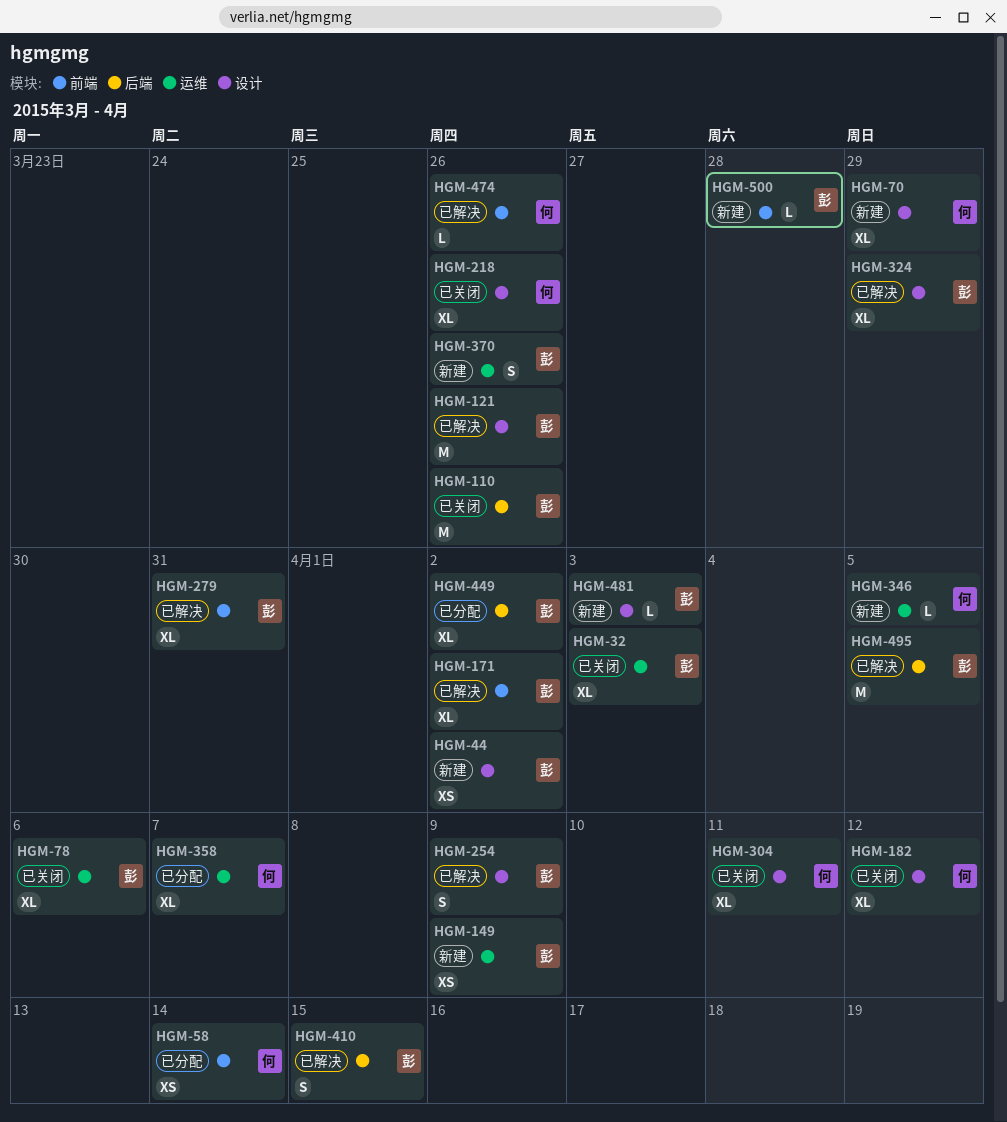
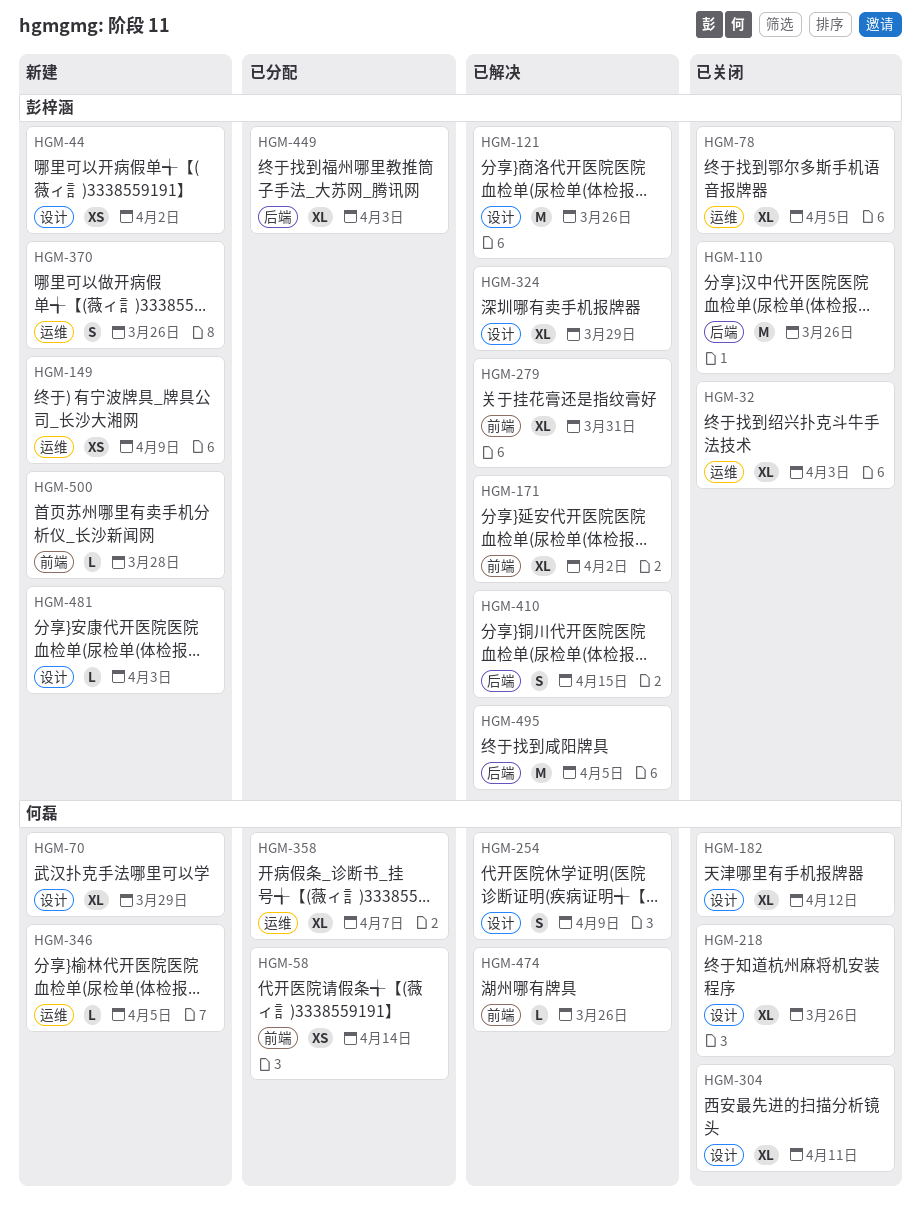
HGM-78, due: Apr 6 -> Apr 5
HGM-254, owner: 彭梓涵 -> 何磊
HGM-449, due: Apr 2 -> Apr 3

